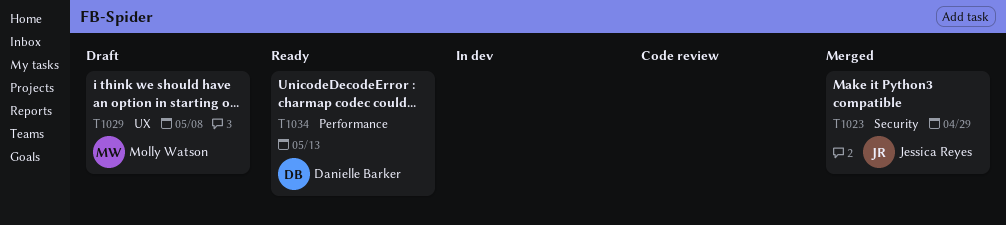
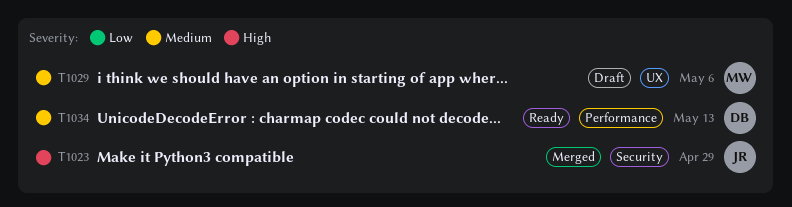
T1029, due: May 8 -> May 6

